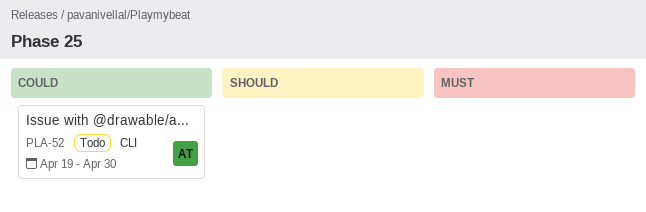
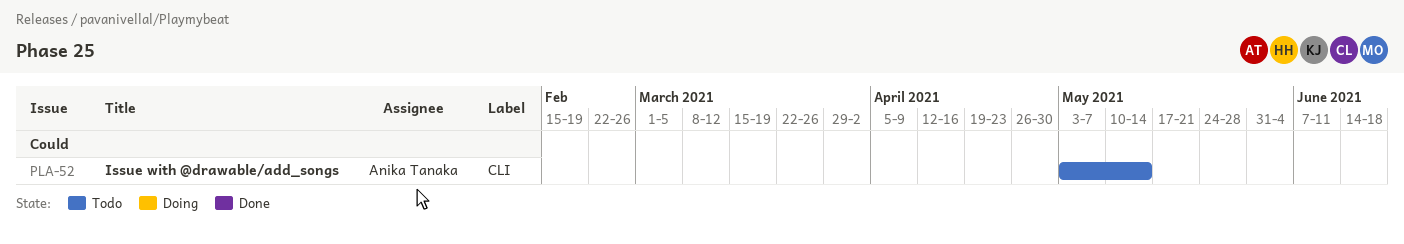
PLA-52, start: Apr 19 -> May 3
PLA-52, due: Apr 30 -> May 14

